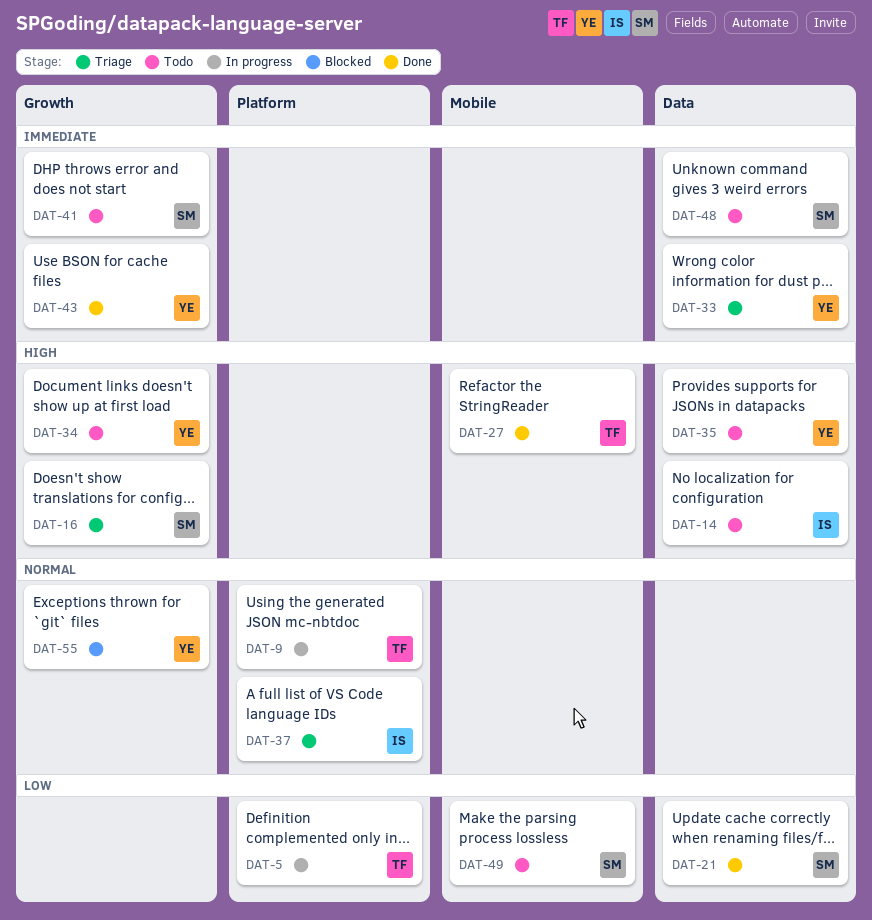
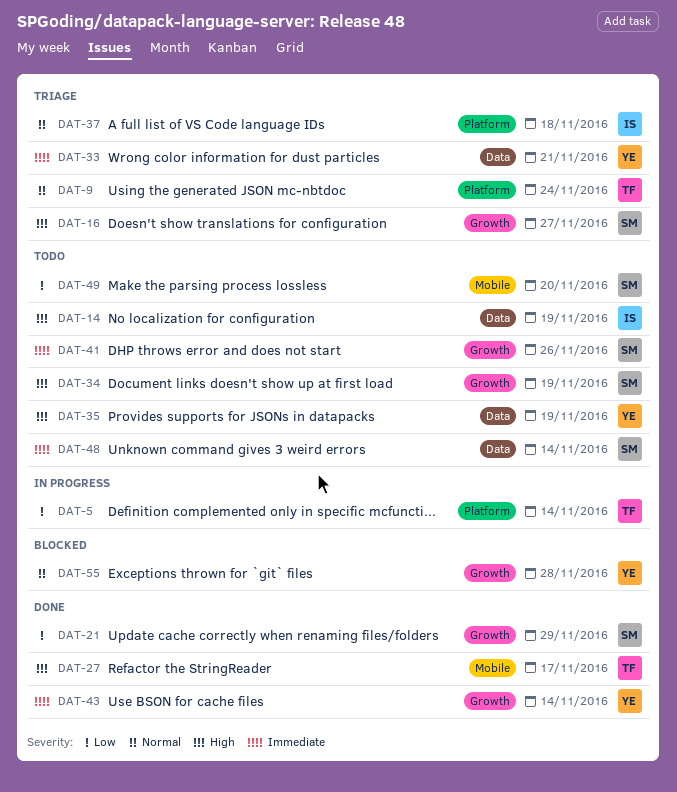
DAT-9, status: In progress -> Triage
DAT-21, label: Data -> Growth
DAT-34, owner: YE -> SM

